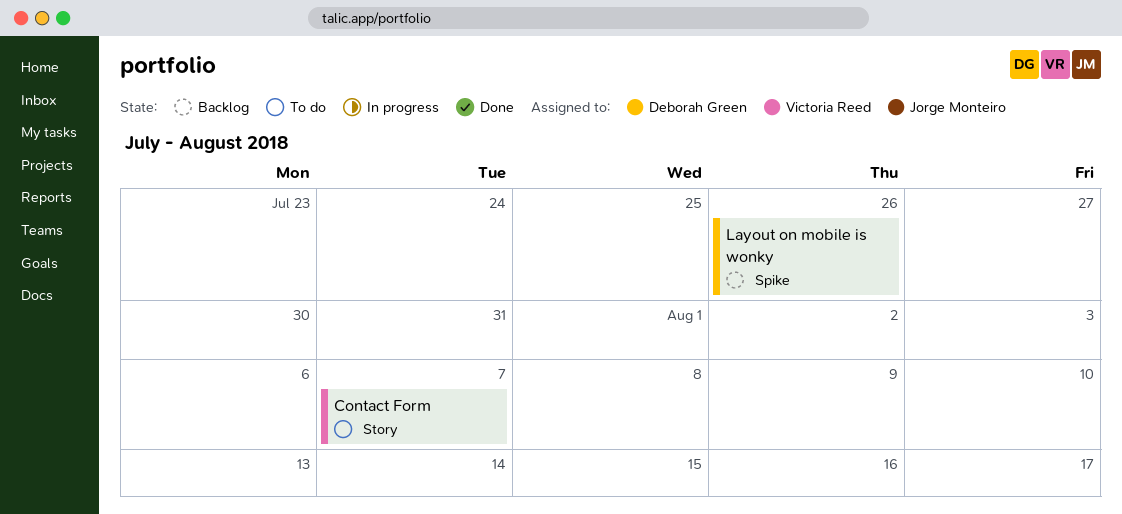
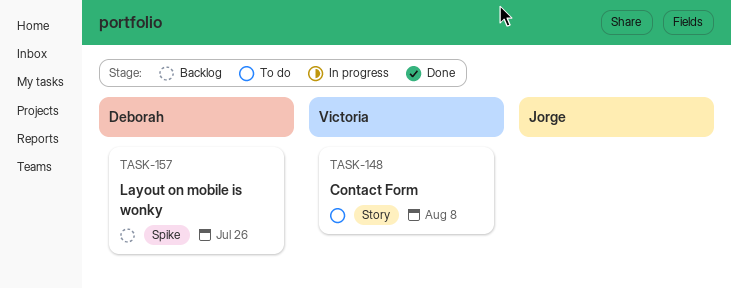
Contact Form, due: Aug 7 -> Aug 8

